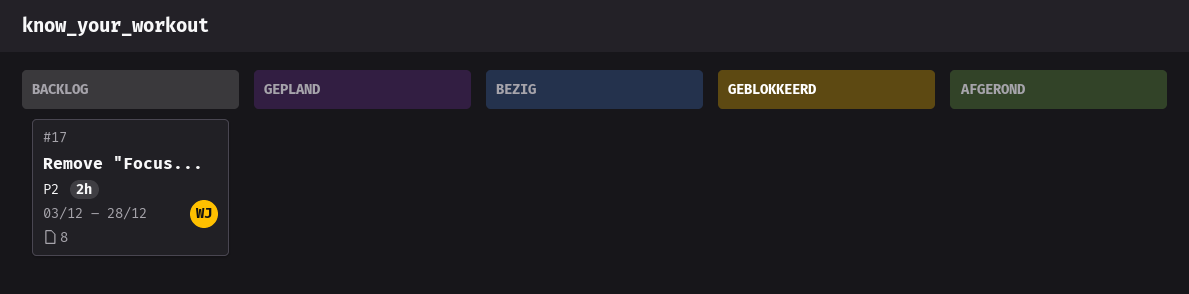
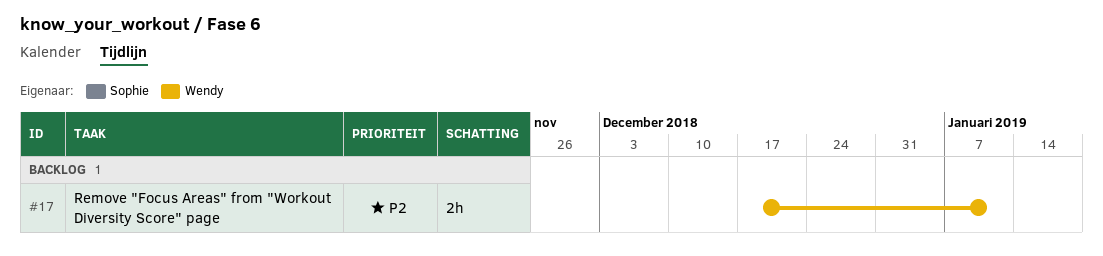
#17, start: Dec 3 -> Dec 17
#17, due: Dec 28 -> Jan 11

